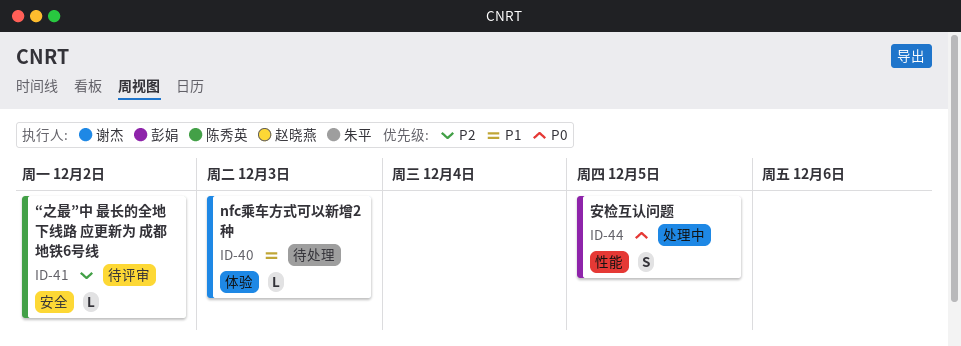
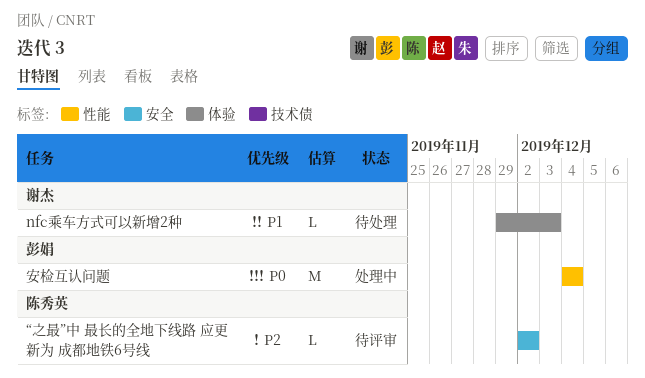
安检互认问题, estimate: S -> M
安检互认问题, due: Dec 5 -> Dec 4

